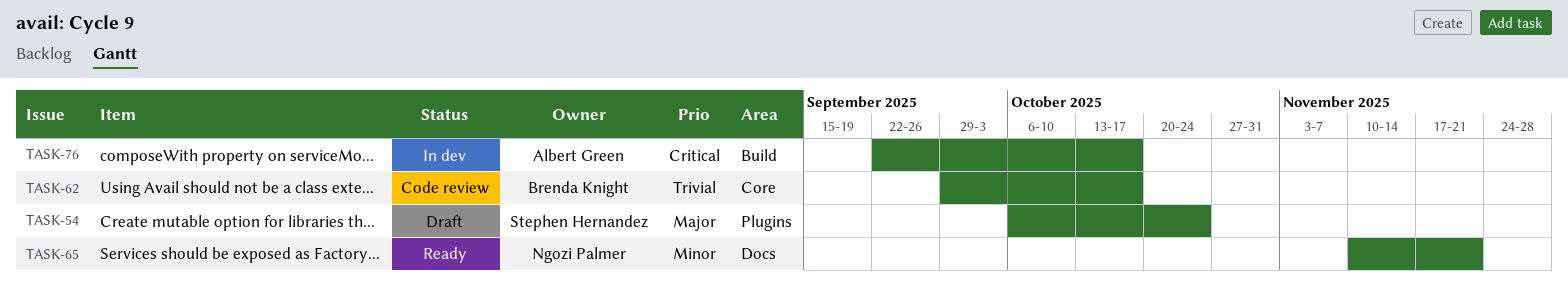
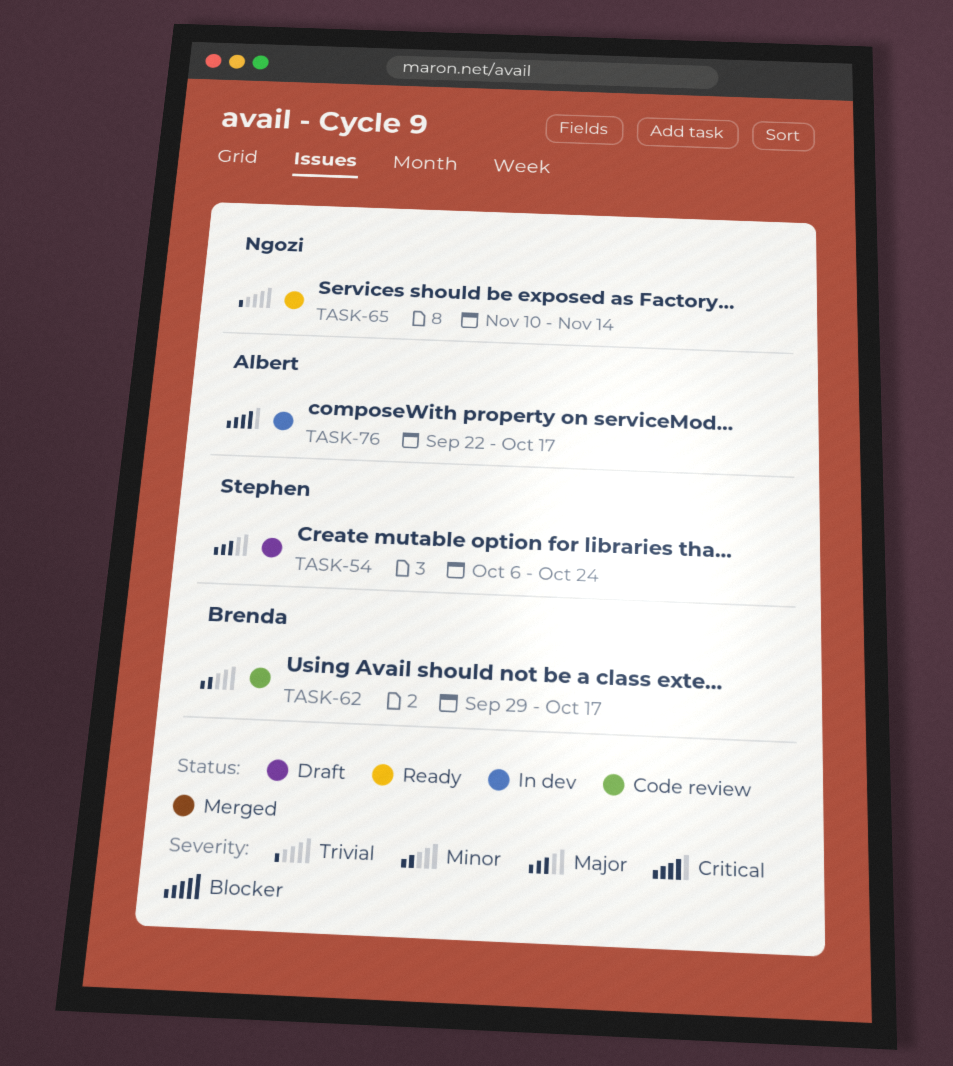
TASK-62, priority: Trivial -> Minor
TASK-65, priority: Minor -> Trivial
TASK-65, due: Nov 21 -> Nov 14

